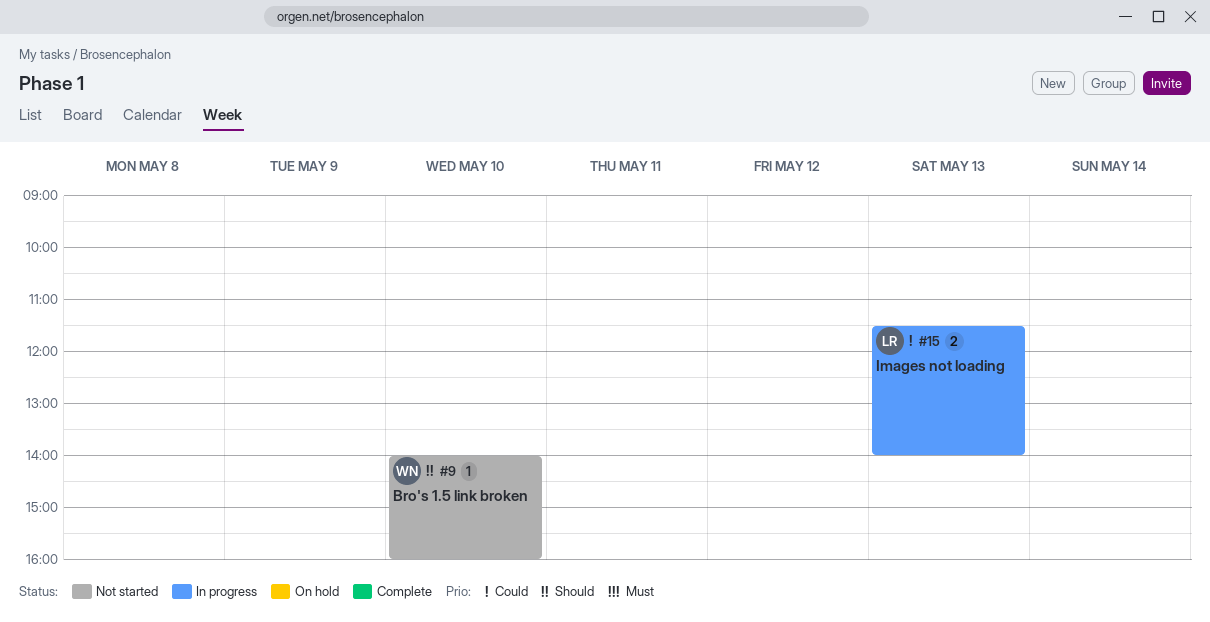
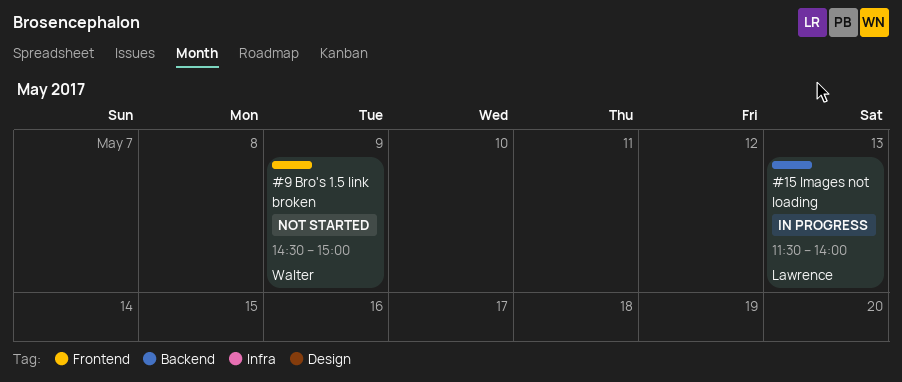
#9, day: May 10 -> May 9
#9, begins: 14:00 -> 14:30
#9, ends: 16:00 -> 15:00

